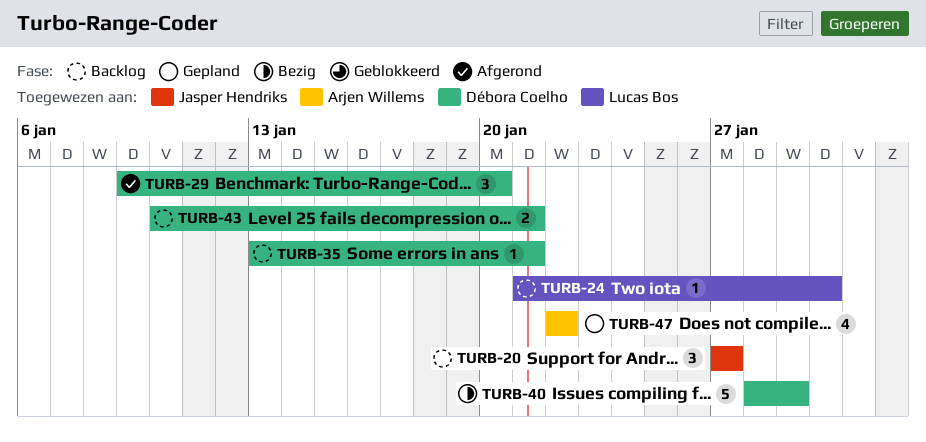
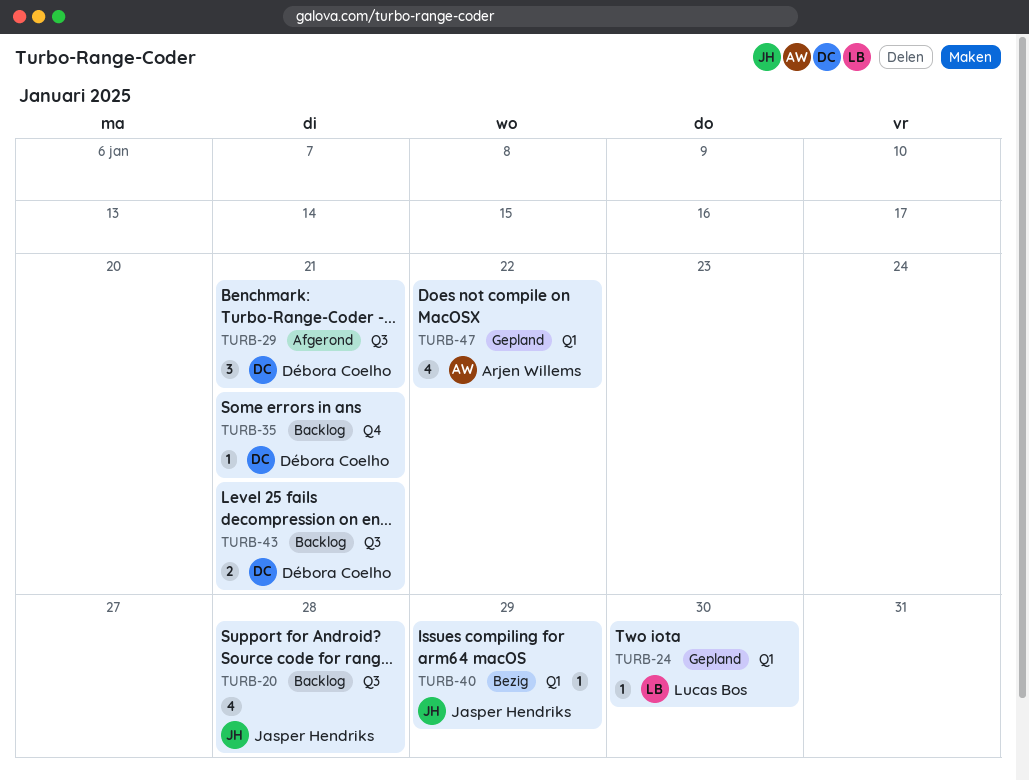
TURB-20, estimate: 3 -> 4
TURB-20, due: Jan 27 -> Jan 28
TURB-24, status: Backlog -> Gepland
TURB-29, due: Jan 20 -> Jan 21
TURB-40, owner: Débora Coelho -> Jasper Hendriks
TURB-40, estimate: 5 -> 1

